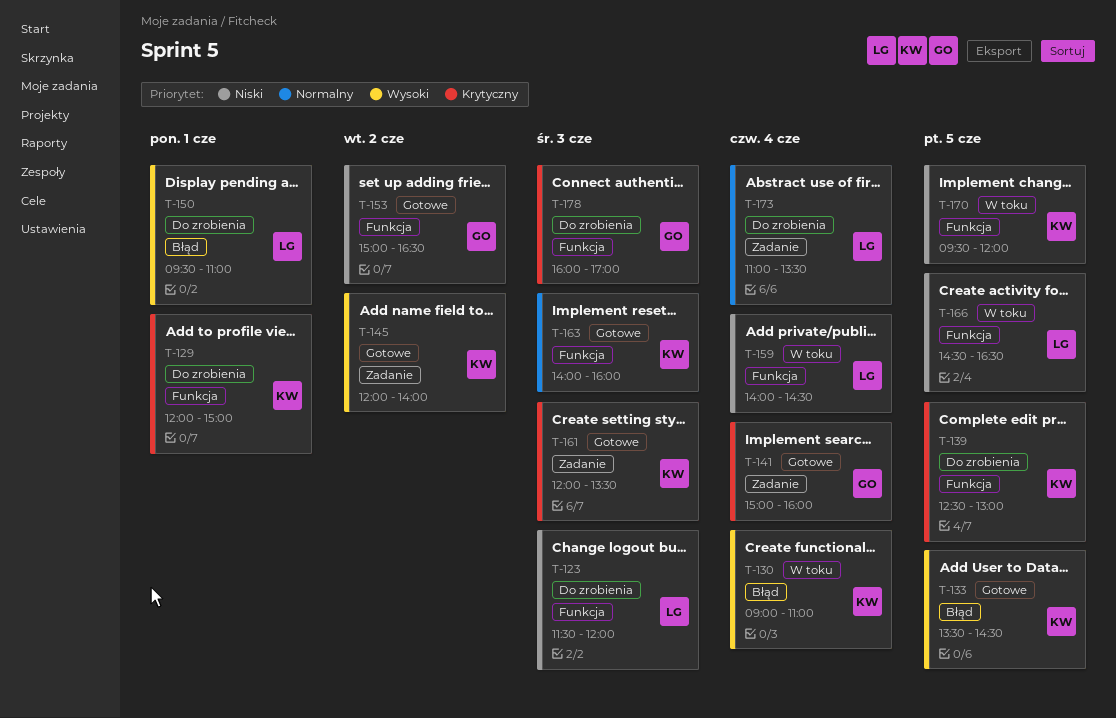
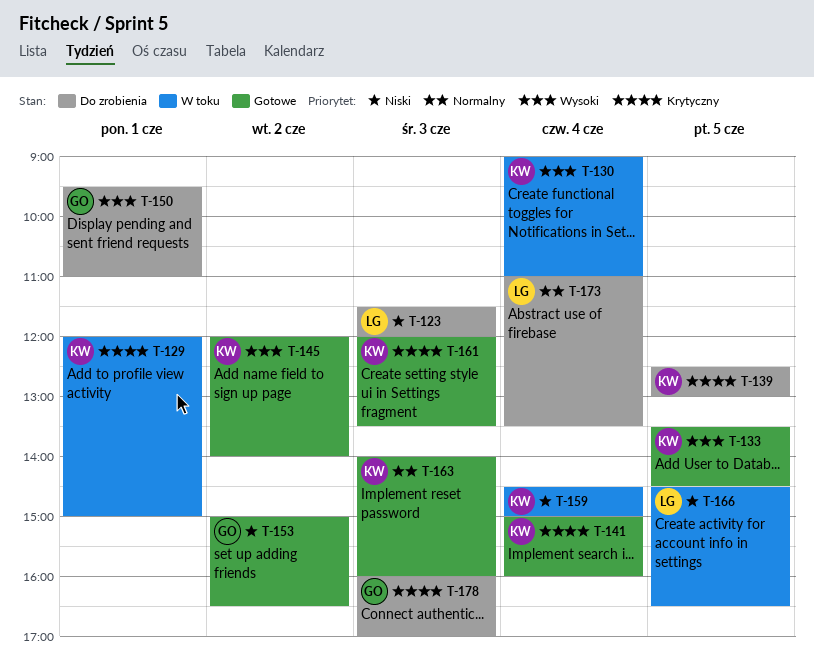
T-129, status: Do zrobienia -> W toku
T-141, owner: GO -> KW
T-150, owner: LG -> GO
T-159, owner: LG -> KW
T-159, begins: 14:00 -> 14:30
T-159, ends: 14:30 -> 15:00
T-170: present -> none

